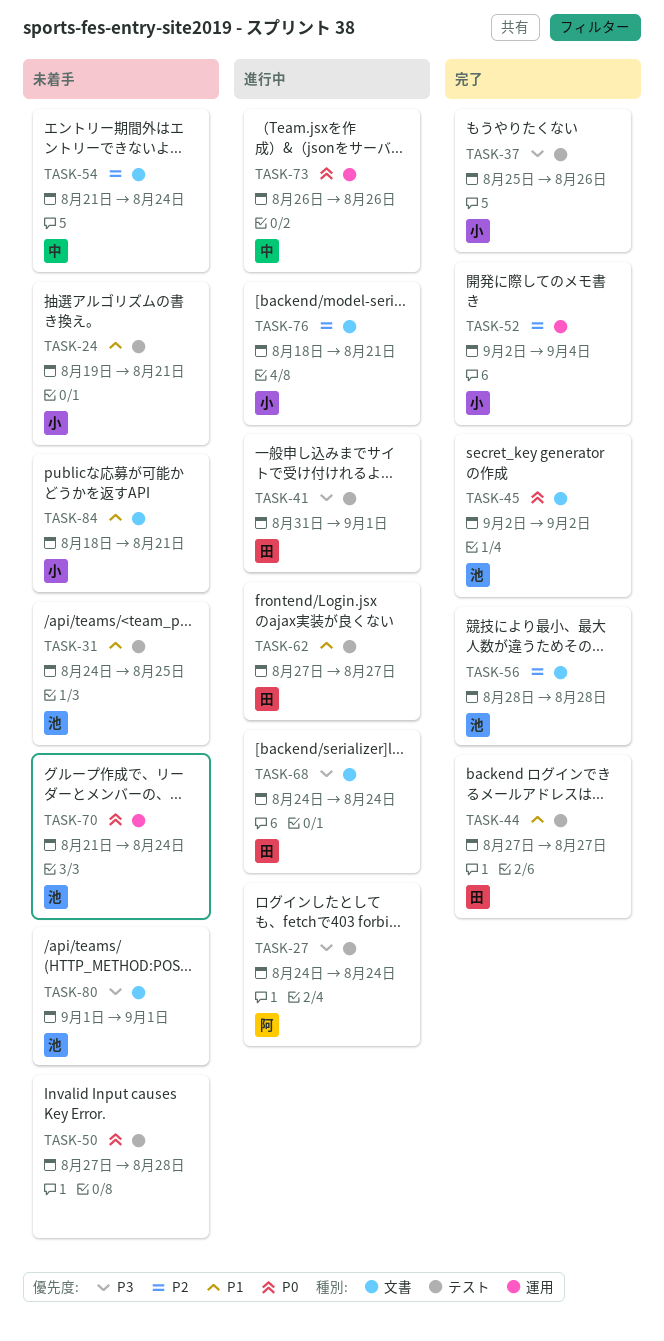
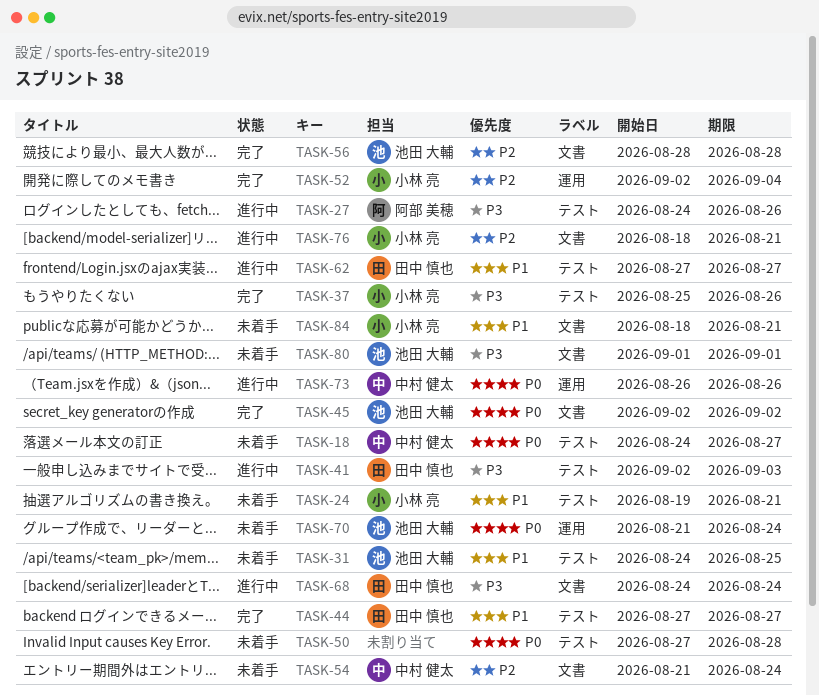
TASK-18: none -> present
TASK-27, due: Aug 24 -> Aug 26
TASK-41, start: Aug 31 -> Sep 2
TASK-41, due: Sep 1 -> Sep 3

